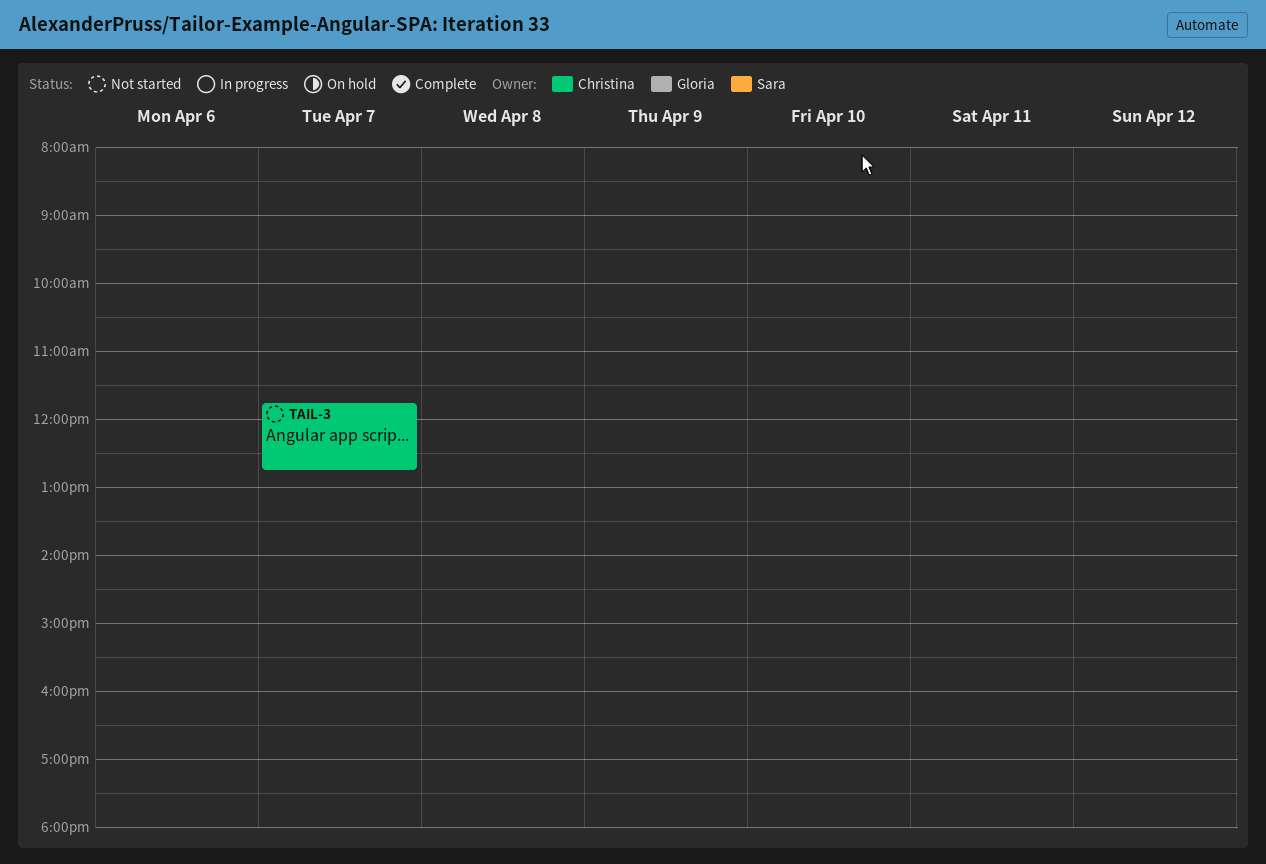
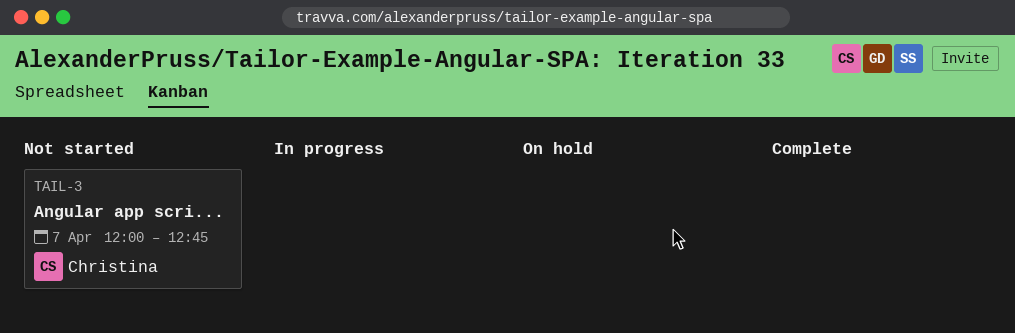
TAIL-3, begins: 11:45 -> 12:00

